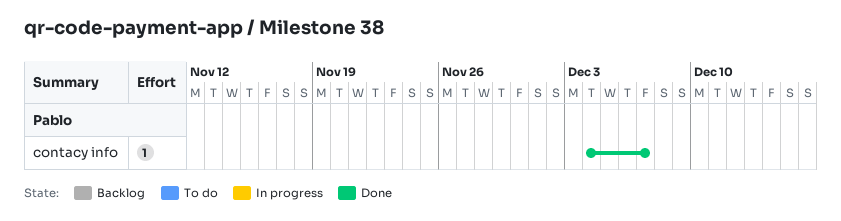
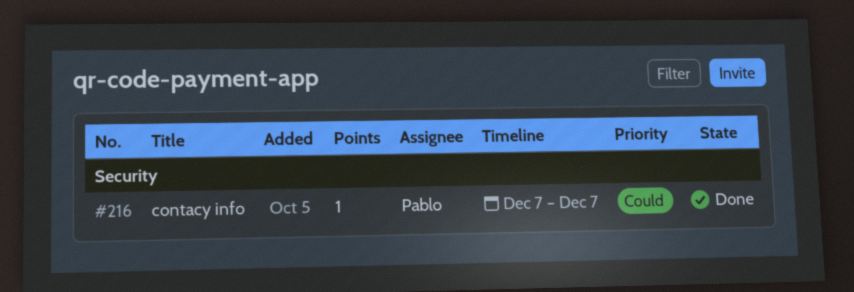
contacy info, start: Dec 4 -> Dec 7

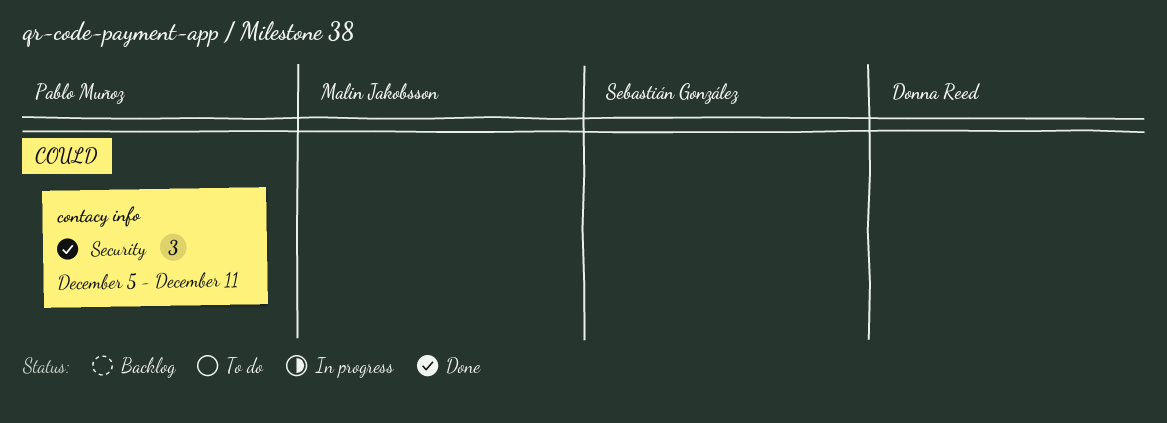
contacy info, estimate: 1 -> 3
contacy info, start: Dec 7 -> Dec 5
contacy info, due: Dec 7 -> Dec 11

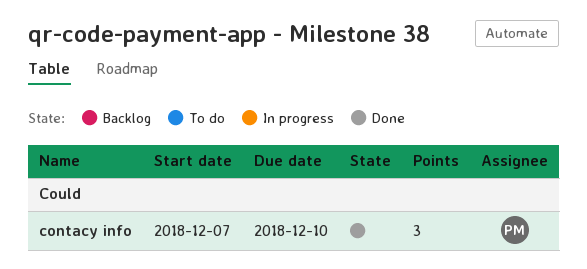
contacy info, start: Dec 5 -> Dec 7
contacy info, due: Dec 11 -> Dec 10

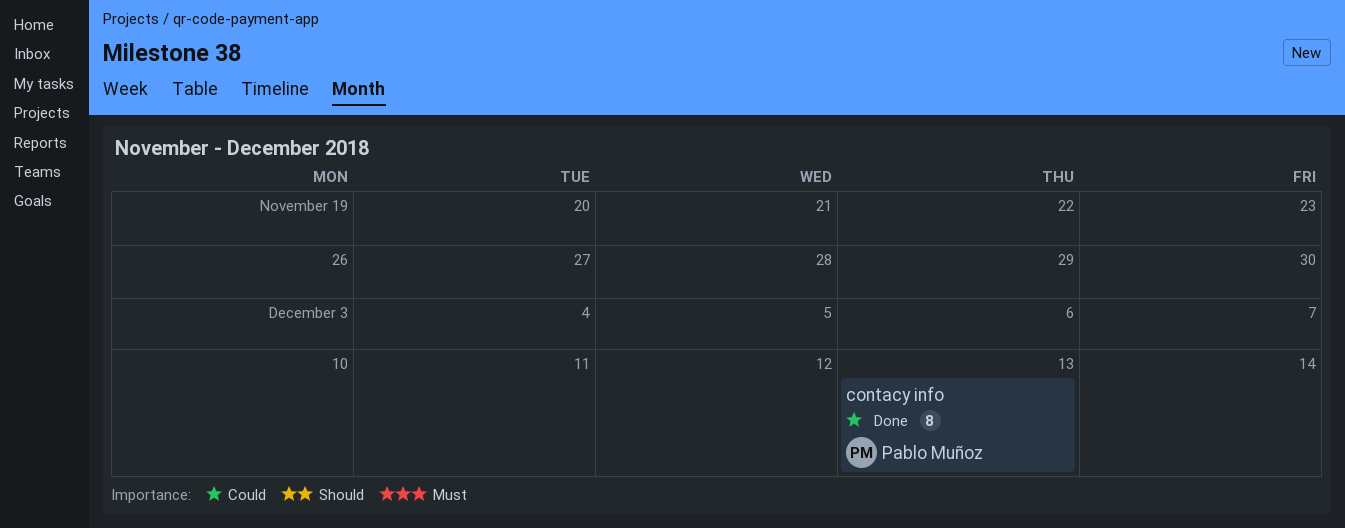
contacy info, estimate: 3 -> 8
contacy info, due: Dec 10 -> Dec 13

